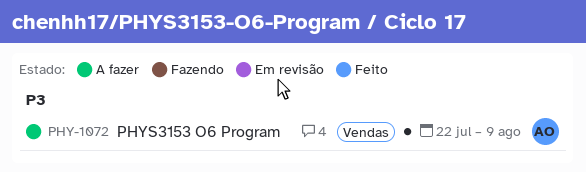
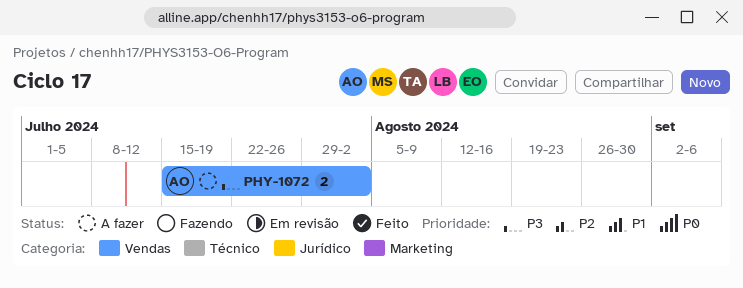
PHY-1072, estimate: 1 -> 2
PHY-1072, start: Jul 22 -> Jul 15
PHY-1072, due: Aug 9 -> Aug 2

